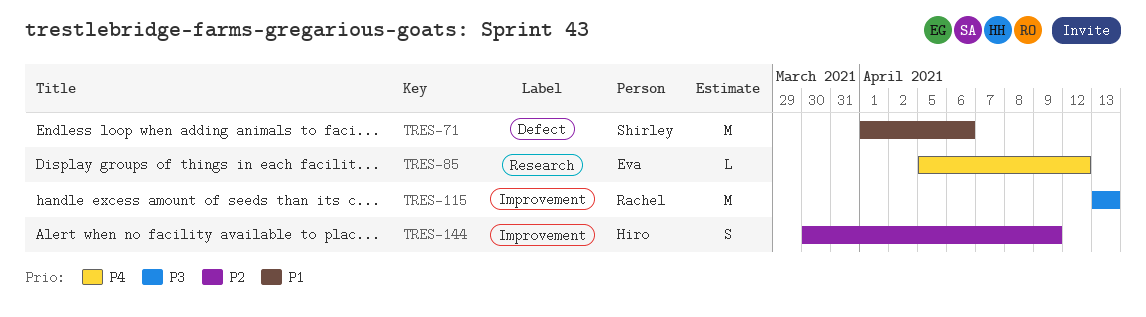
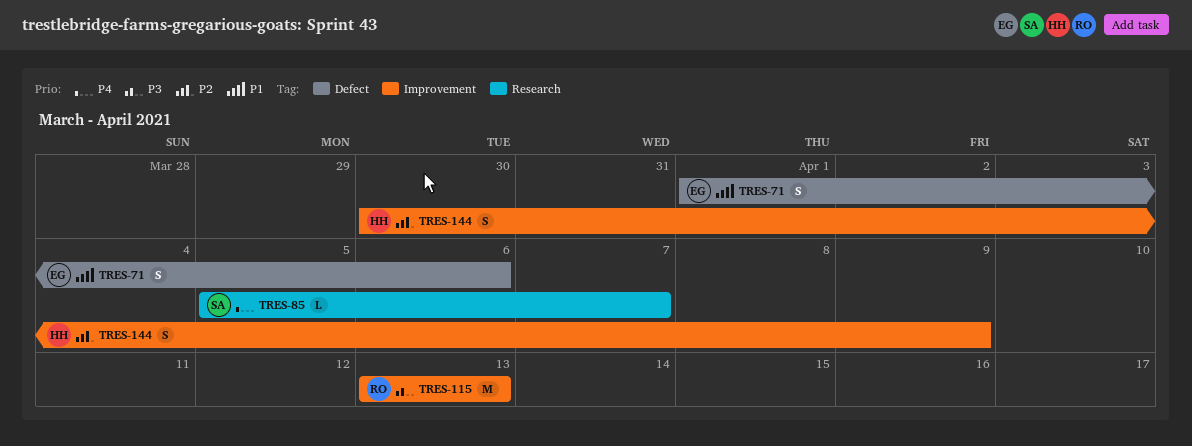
TRES-71, owner: Shirley -> Eva
TRES-71, estimate: M -> S
TRES-85, owner: Eva -> Shirley
TRES-85, due: Apr 12 -> Apr 7

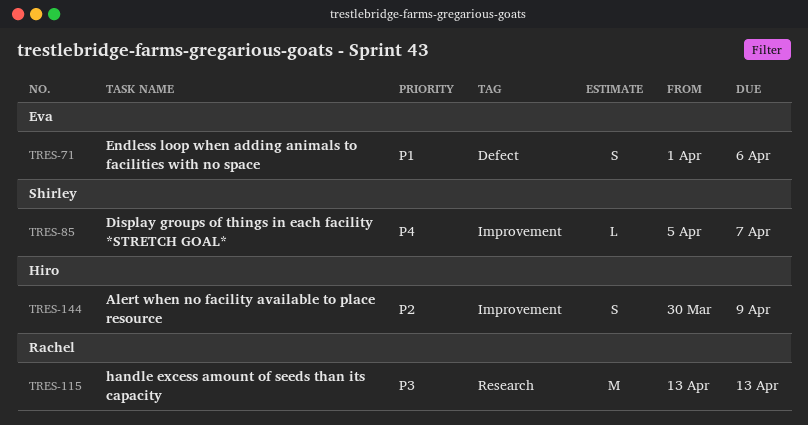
TRES-85, label: Research -> Improvement
TRES-115, label: Improvement -> Research

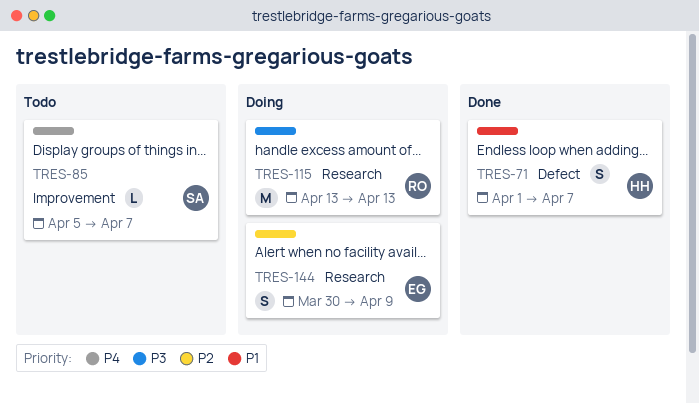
TRES-71, owner: Eva -> Hiro
TRES-71, due: Apr 6 -> Apr 7
TRES-144, owner: Hiro -> Eva
TRES-144, label: Improvement -> Research

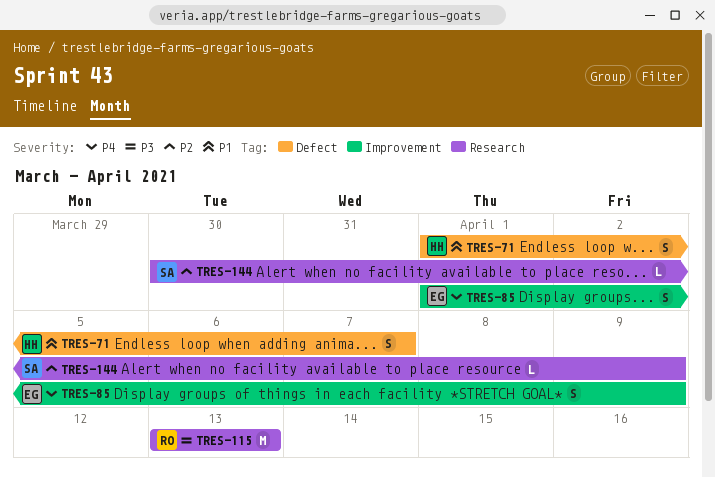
TRES-85, owner: SA -> EG
TRES-85, estimate: L -> S
TRES-85, start: Apr 5 -> Apr 1
TRES-85, due: Apr 7 -> Apr 9
TRES-144, owner: EG -> SA
TRES-144, estimate: S -> L

